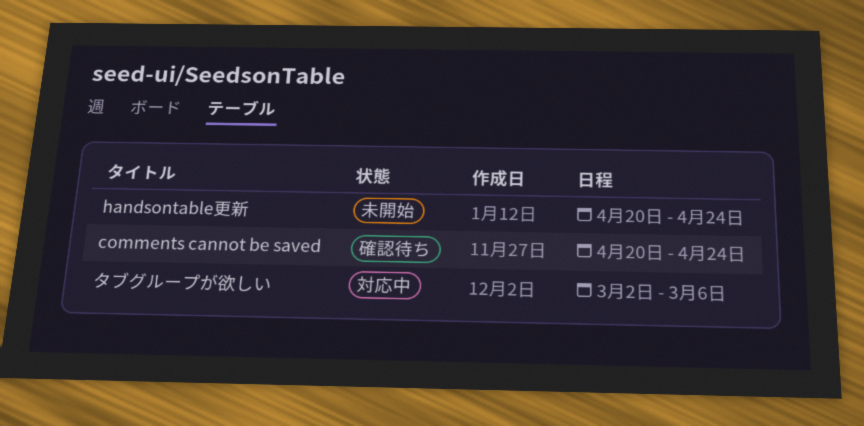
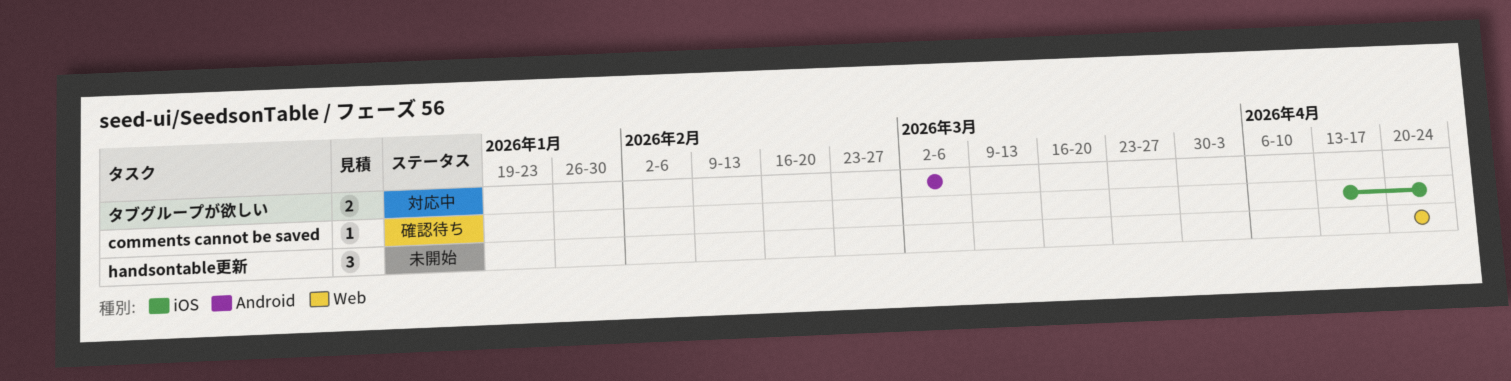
comments cannot be saved, start: Apr 20 -> Apr 13

